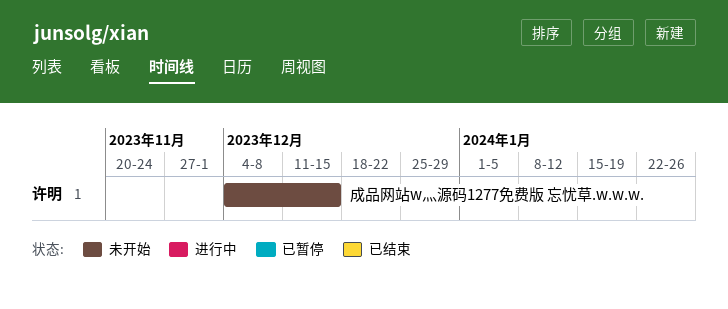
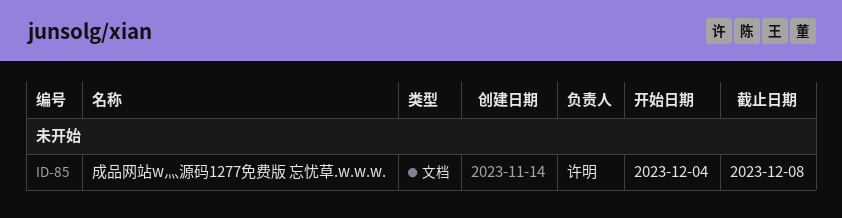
成品网站w灬源码1277免费版 忘忧草.w.w.w., due: Dec 15 -> Dec 8

